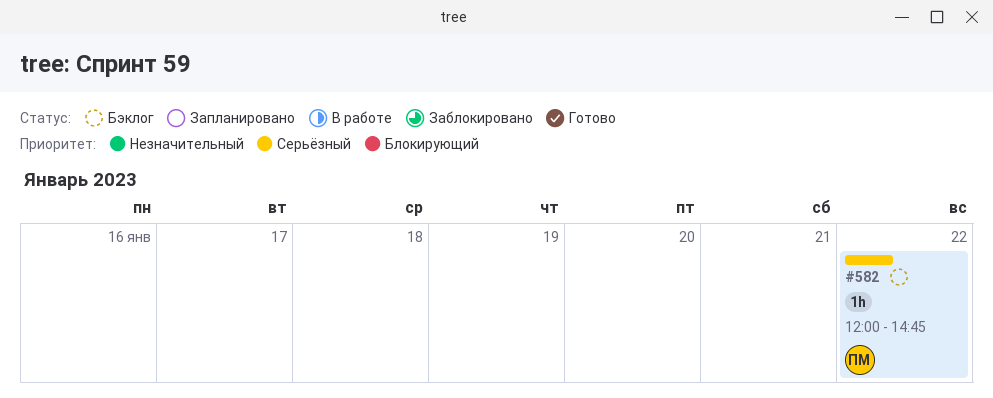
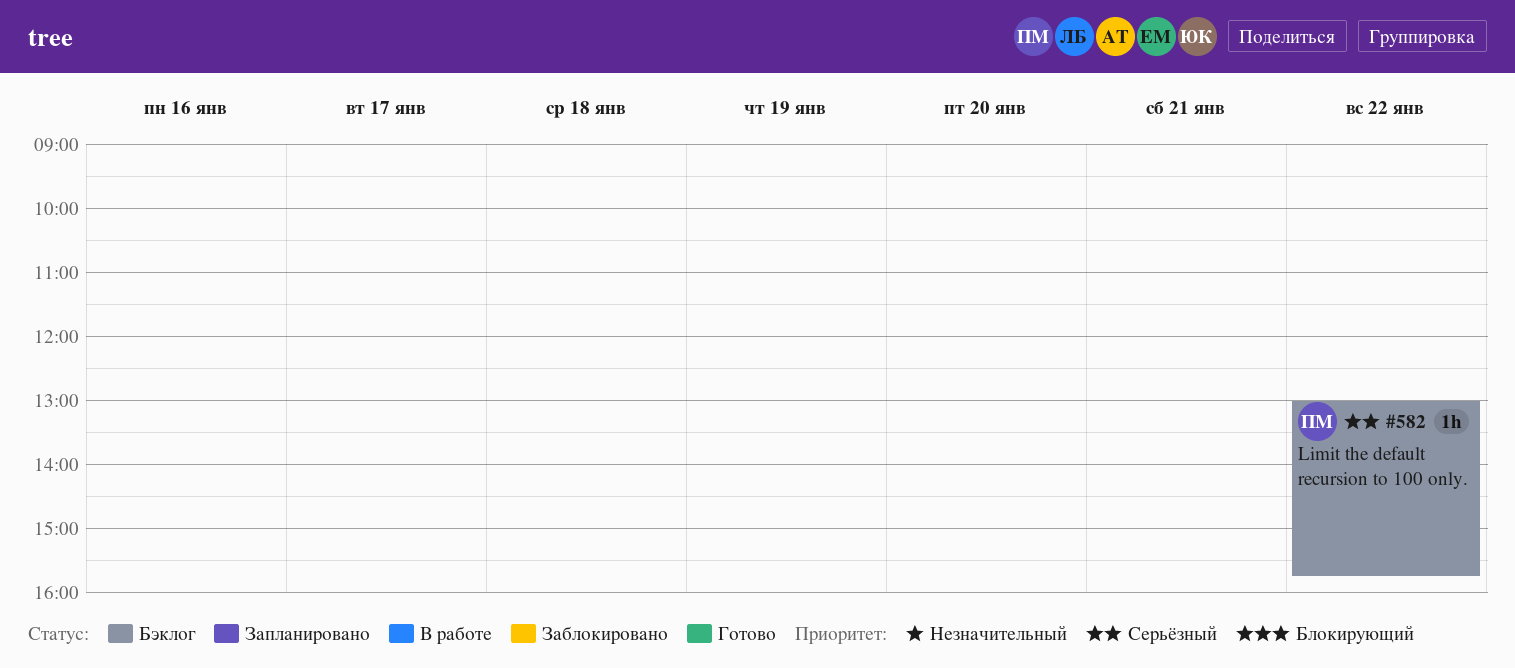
#582, begins: 12:00 -> 13:00
#582, ends: 14:45 -> 15:45

